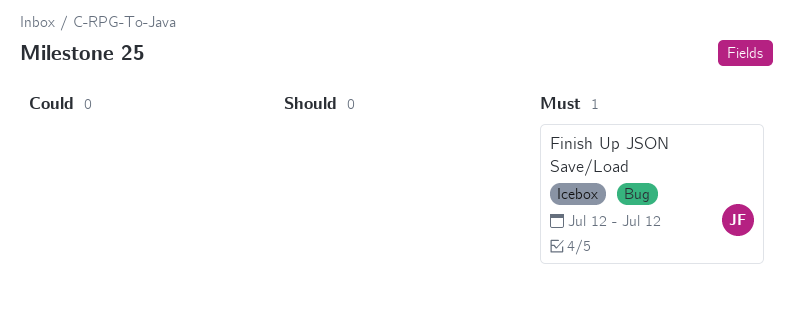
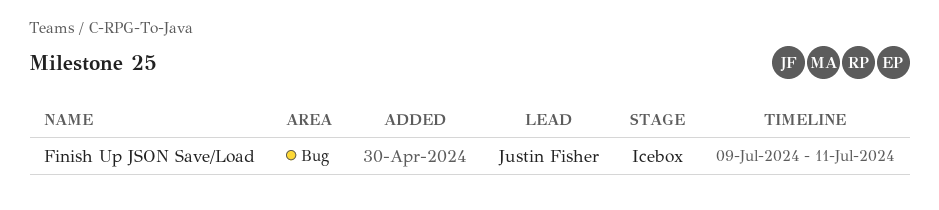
Finish Up JSON Save/Load, start: Jul 12 -> Jul 9
Finish Up JSON Save/Load, due: Jul 12 -> Jul 11

